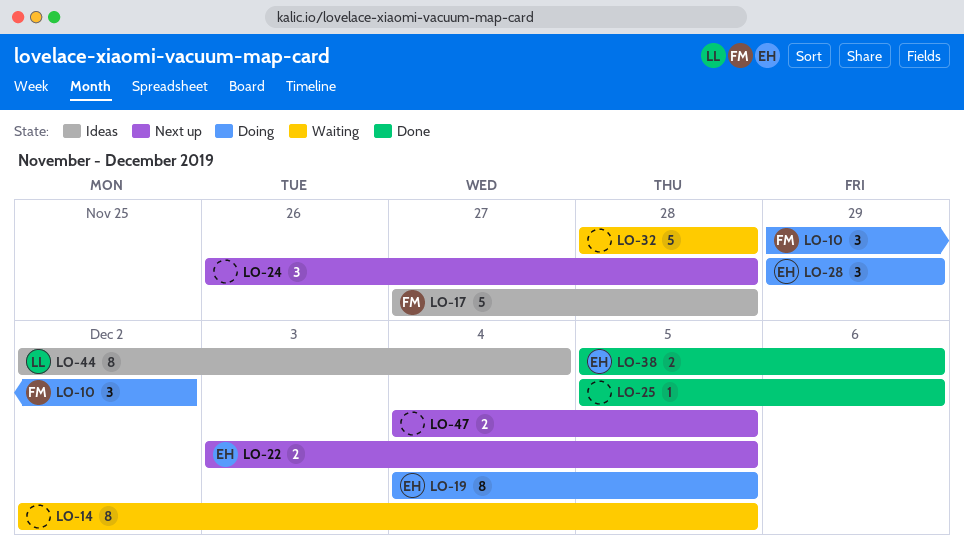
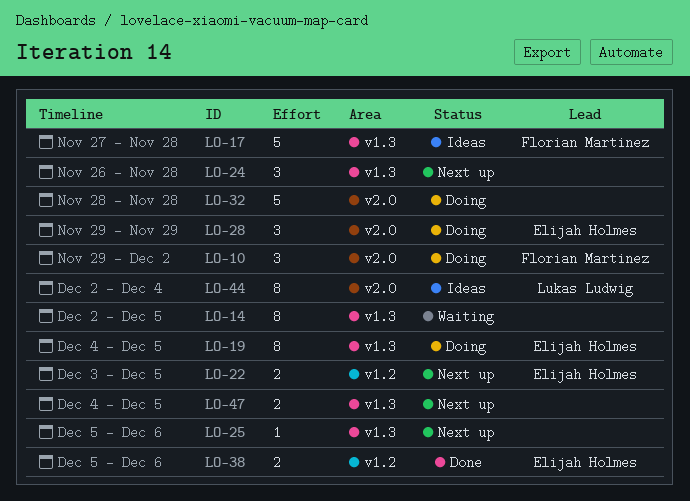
LO-25, status: Done -> Next up
LO-32, status: Waiting -> Doing

